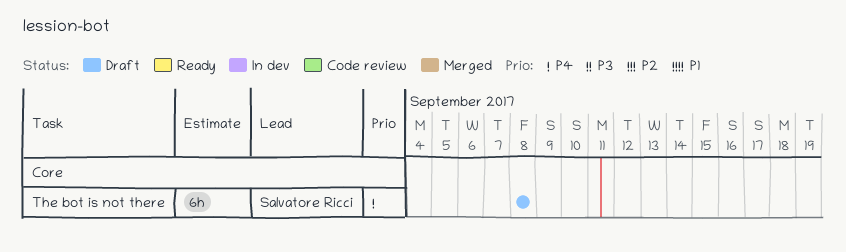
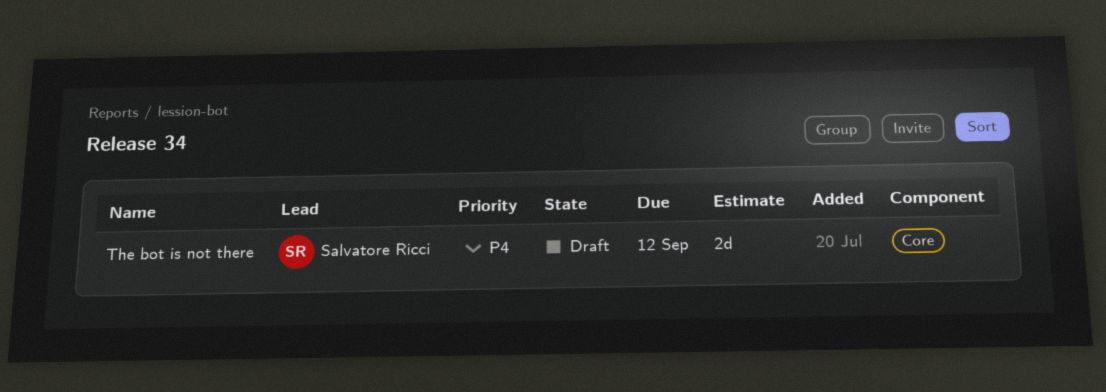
The bot is not there, estimate: 6h -> 2d
The bot is not there, due: Sep 8 -> Sep 12

